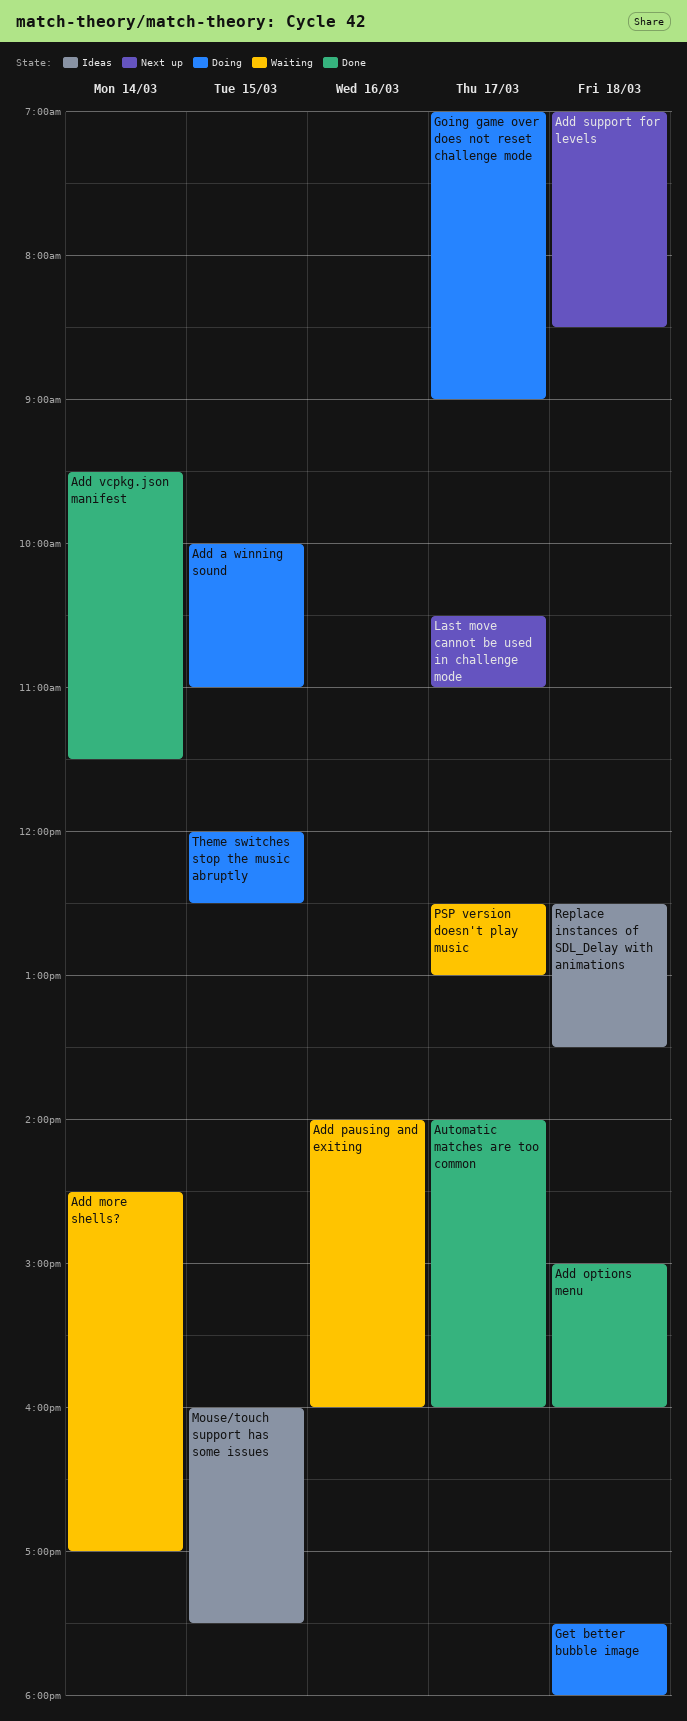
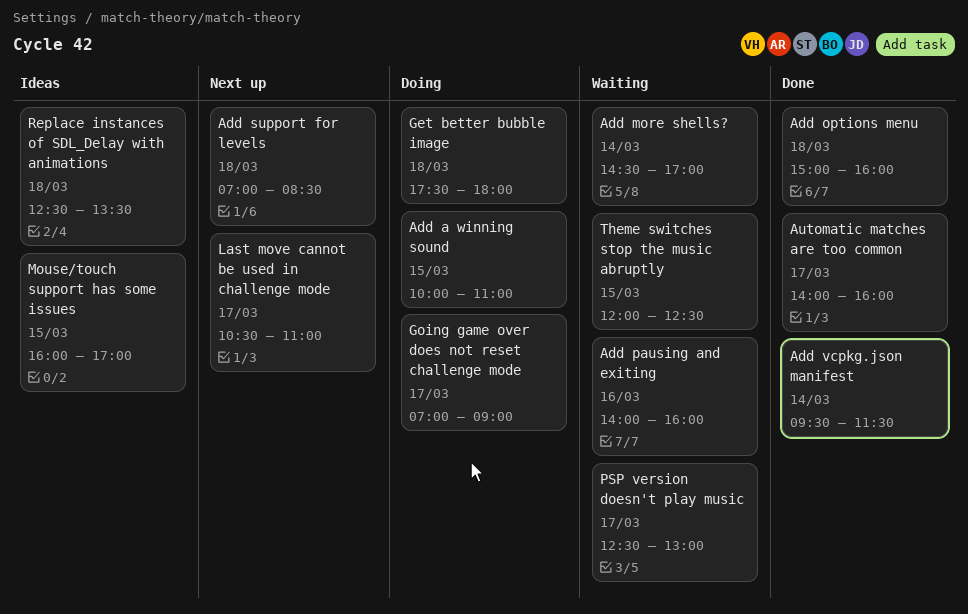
Mouse/touch support has some issues, ends: 17:30 -> 17:00
Theme switches stop the music abruptly, status: Doing -> Waiting

